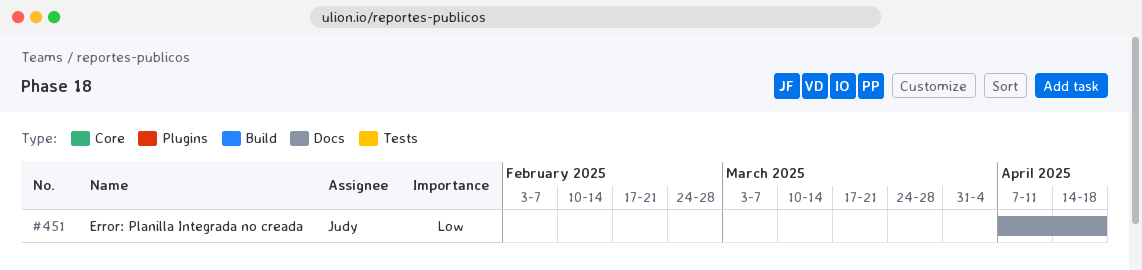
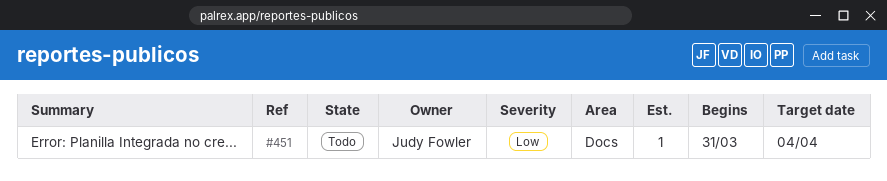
#451, start: Apr 7 -> Mar 31
#451, due: Apr 18 -> Apr 4

